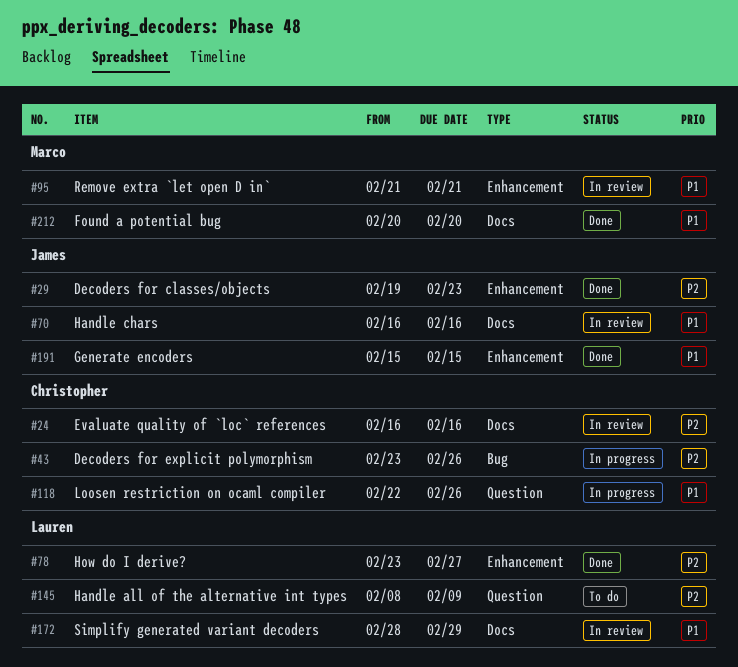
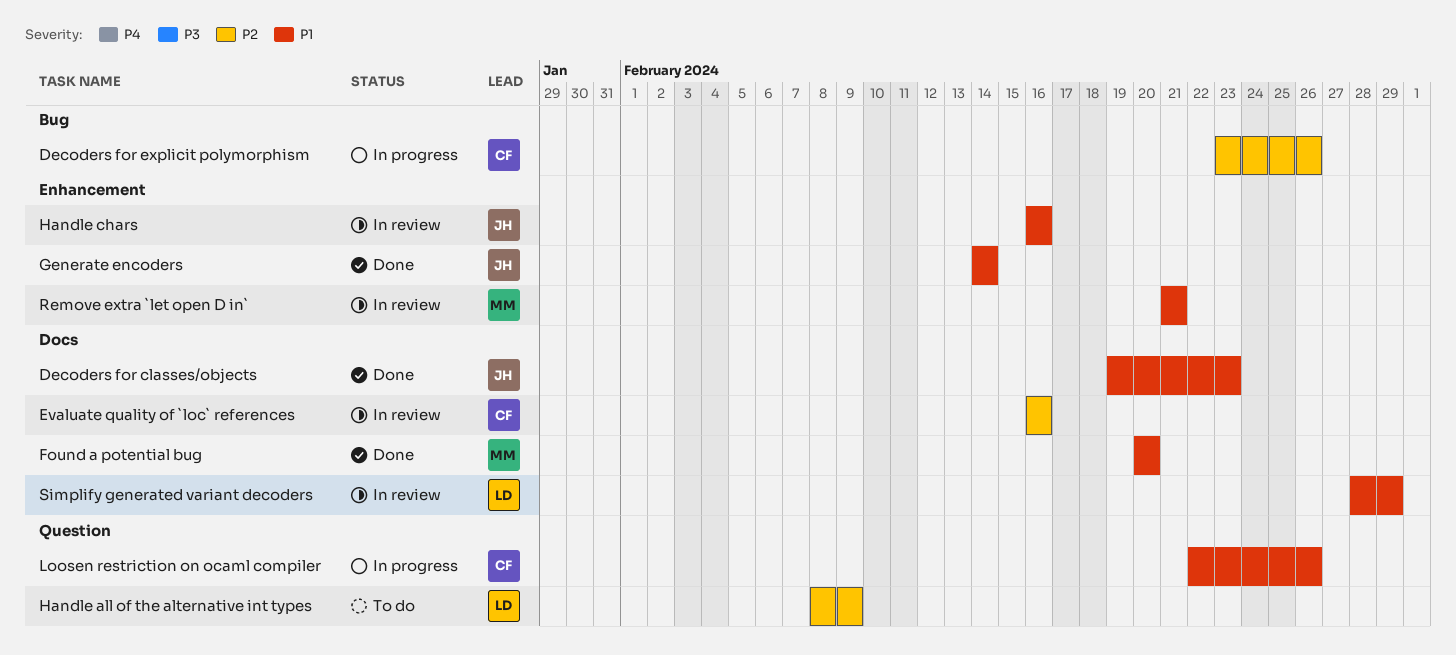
Decoders for classes/objects, priority: P2 -> P1
Decoders for classes/objects, label: Enhancement -> Docs
Generate encoders, start: Feb 15 -> Feb 14
Generate encoders, due: Feb 15 -> Feb 14
Handle chars, label: Docs -> Enhancement
How do I derive?: present -> none

